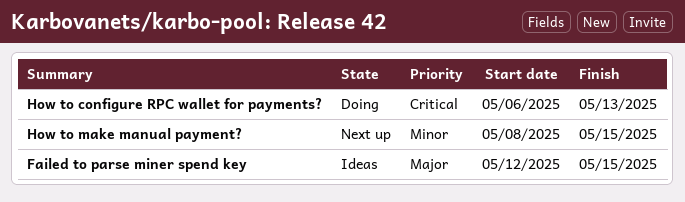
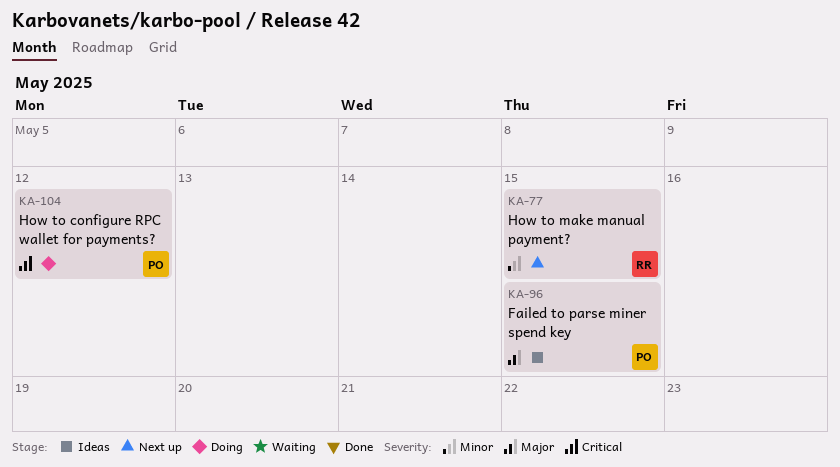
How to configure RPC wallet for payments?, due: May 13 -> May 12

